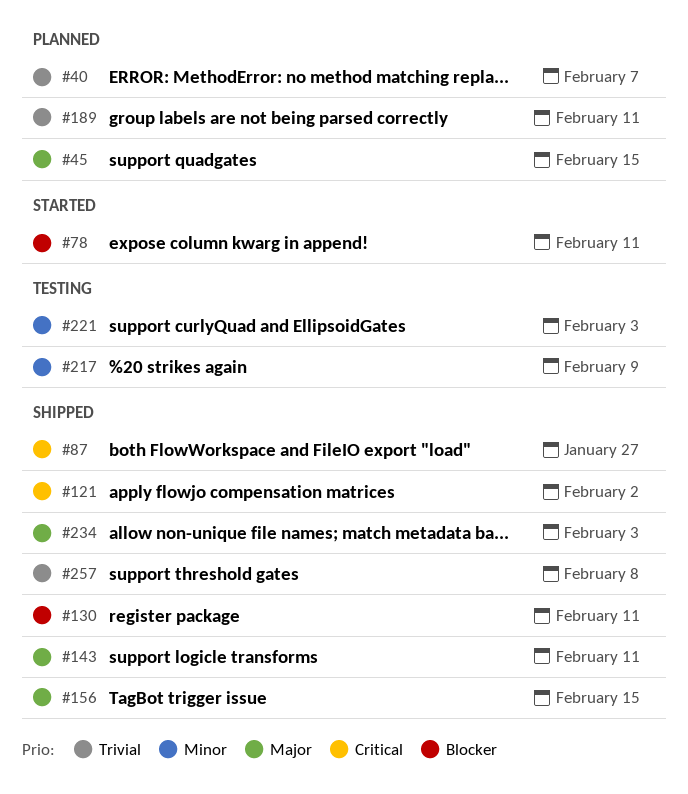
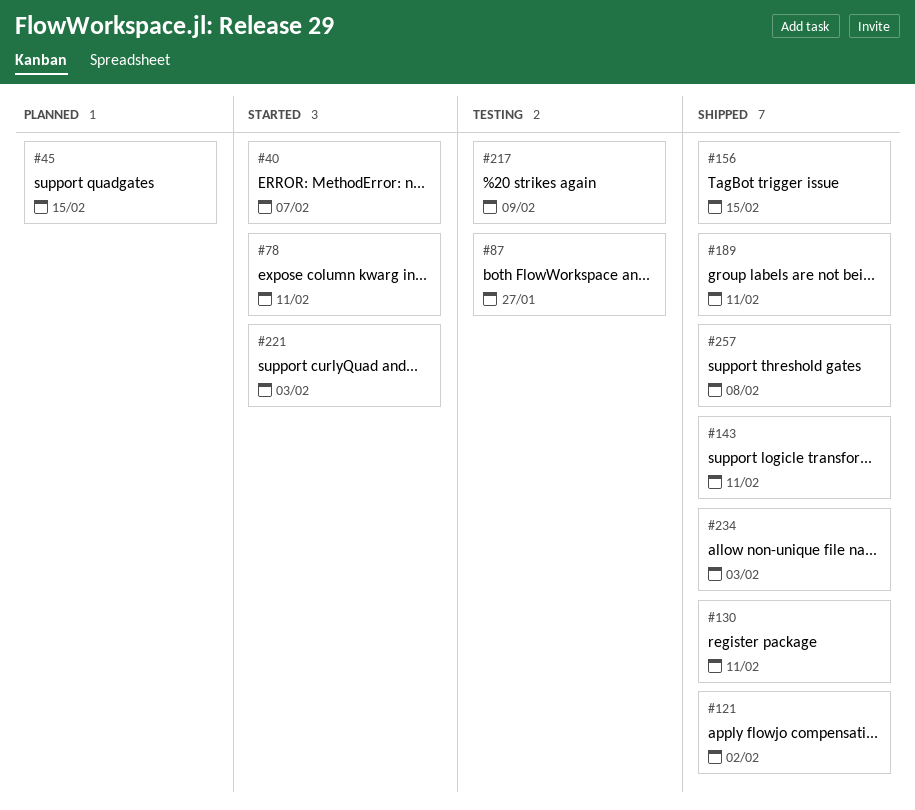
#40, status: Planned -> Started
#87, status: Shipped -> Testing
#189, status: Planned -> Shipped
#221, status: Testing -> Started

